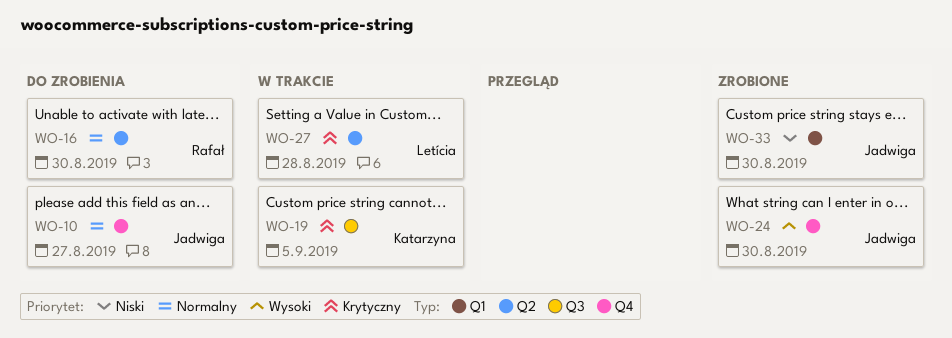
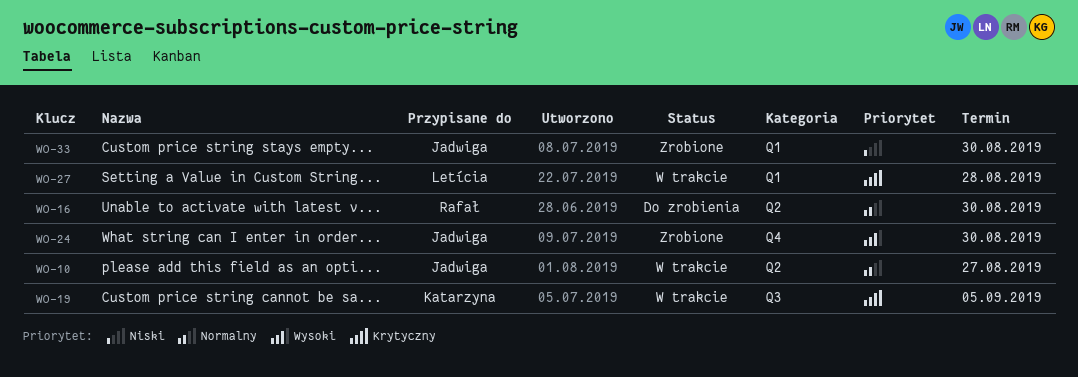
WO-10, status: Do zrobienia -> W trakcie
WO-10, label: Q4 -> Q2
WO-27, label: Q2 -> Q1

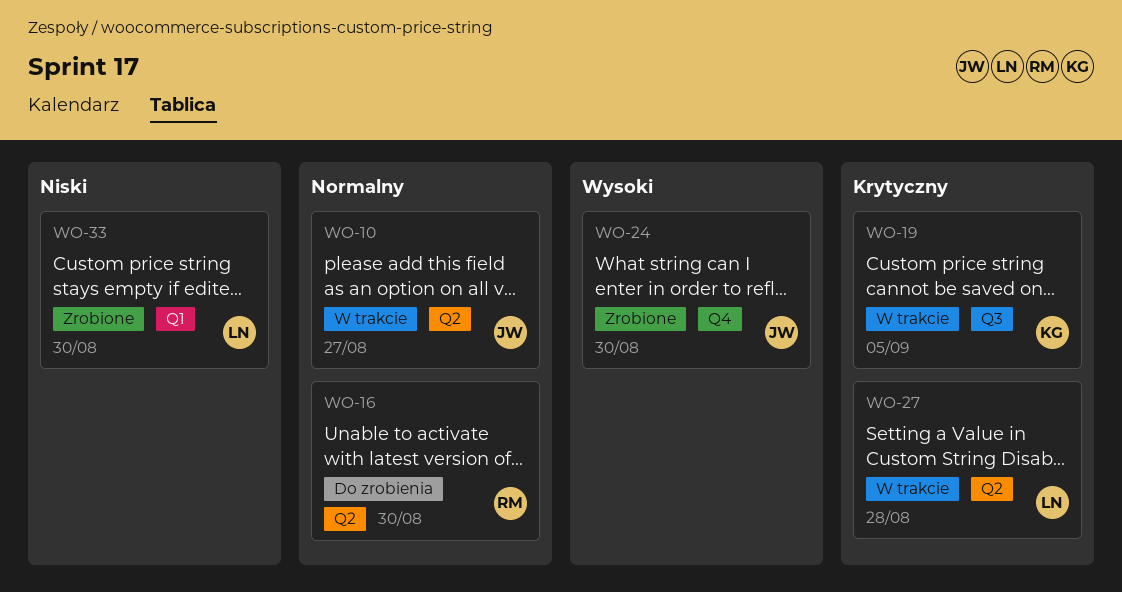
WO-27, label: Q1 -> Q2
WO-33, owner: Jadwiga -> Letícia

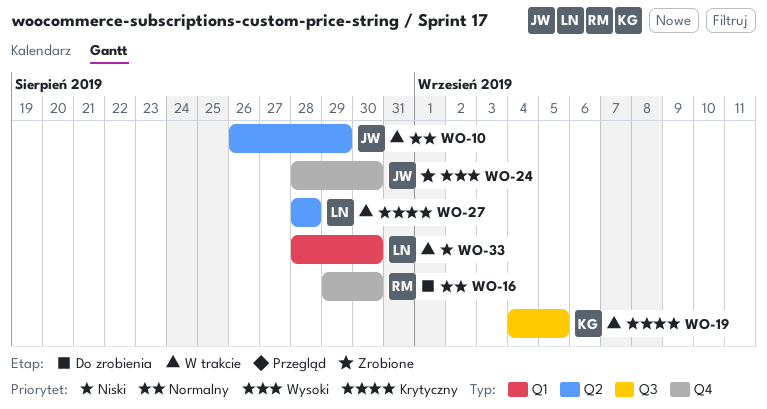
WO-10, due: Aug 27 -> Aug 29
WO-16, label: Q2 -> Q4
WO-33, status: Zrobione -> W trakcie

